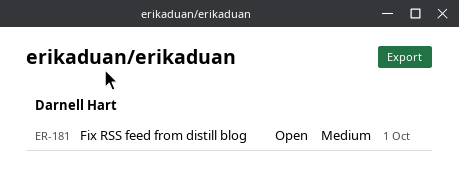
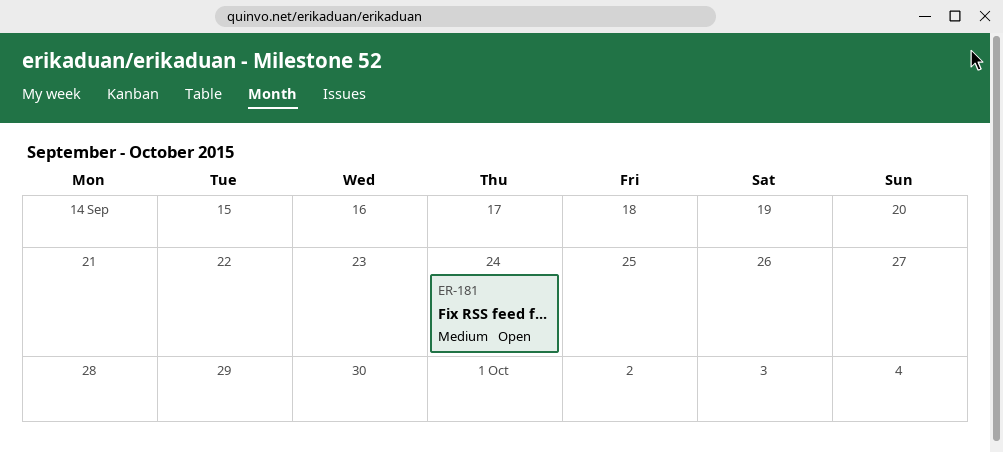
ER-181, due: Oct 1 -> Sep 24

